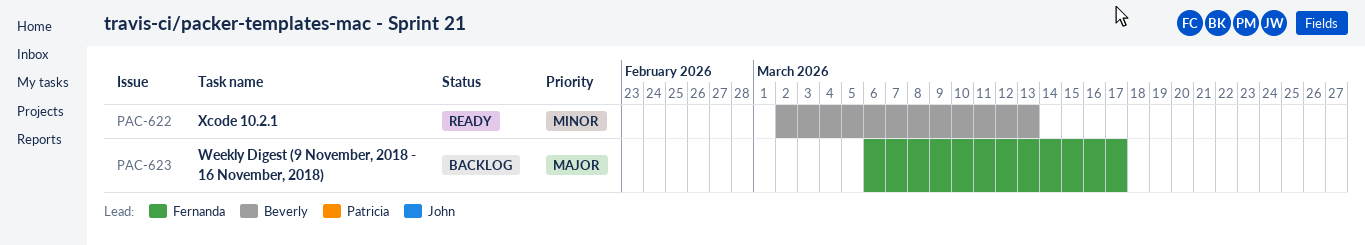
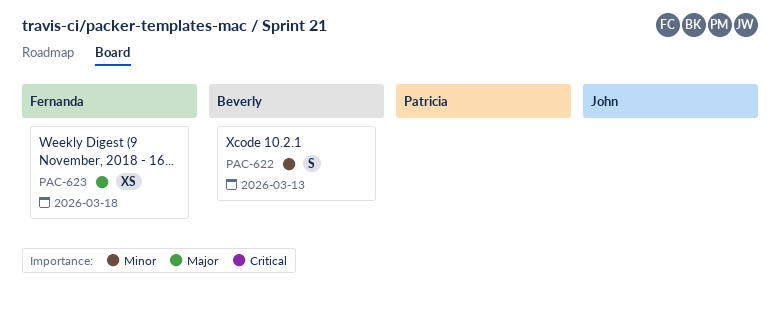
PAC-623, due: Mar 17 -> Mar 18

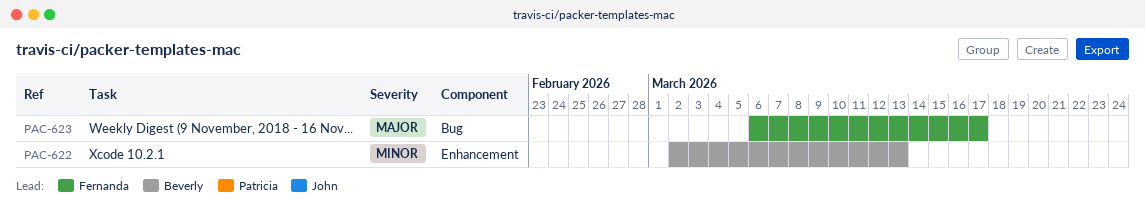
PAC-623, due: Mar 18 -> Mar 17

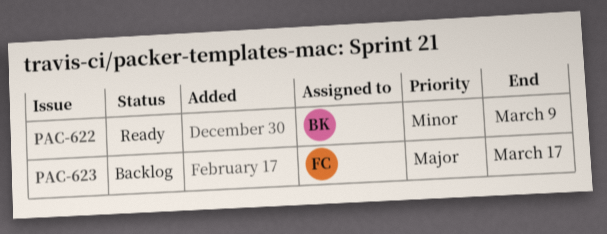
PAC-622, due: Mar 13 -> Mar 9

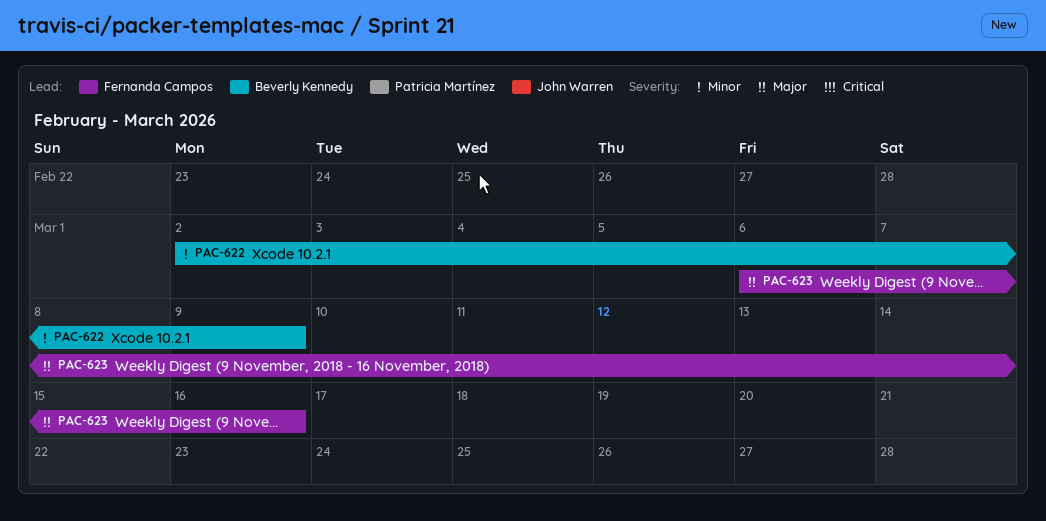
PAC-623, due: Mar 17 -> Mar 16

